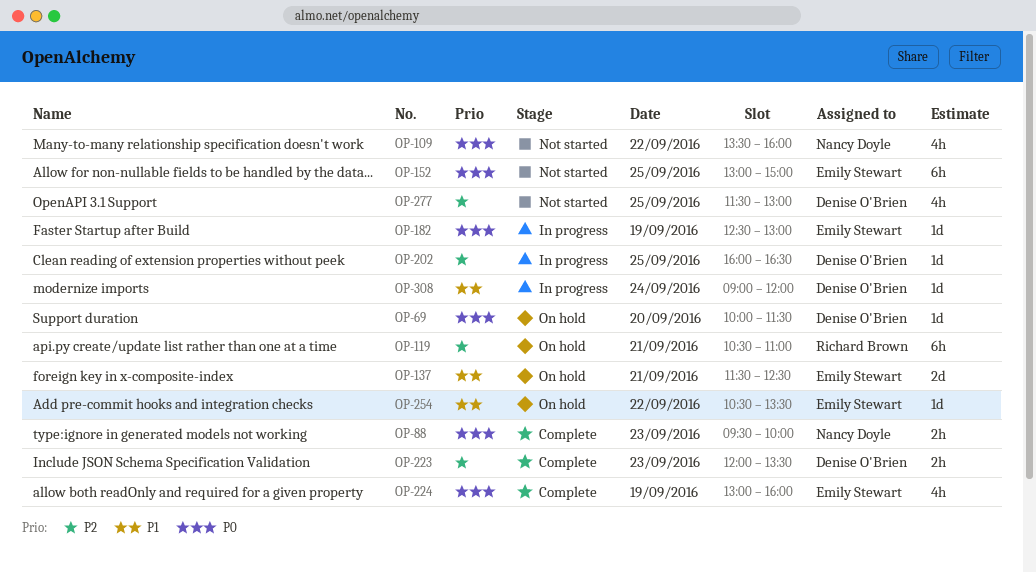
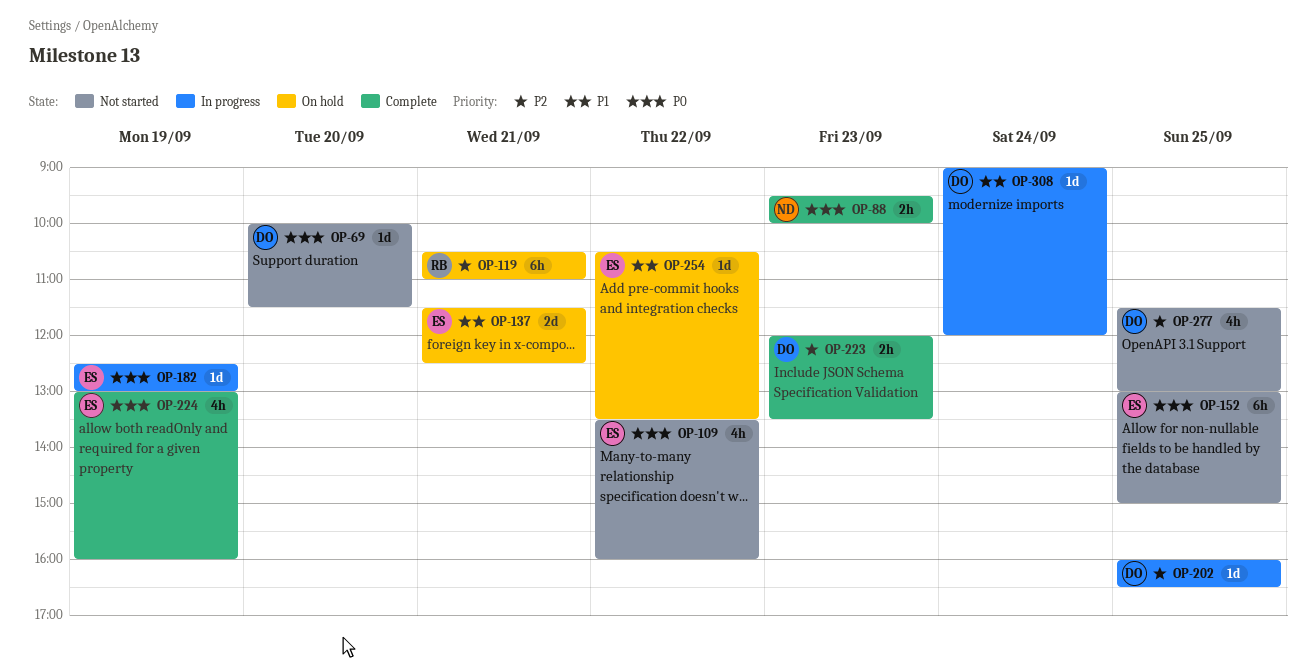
OP-69, status: On hold -> Not started
OP-109, owner: Nancy Doyle -> Emily Stewart

